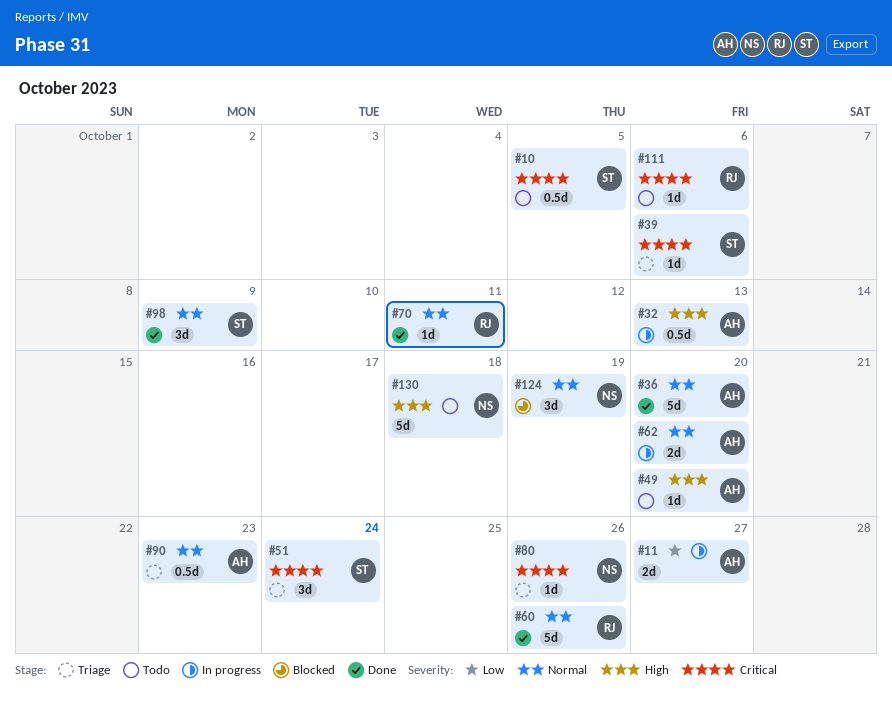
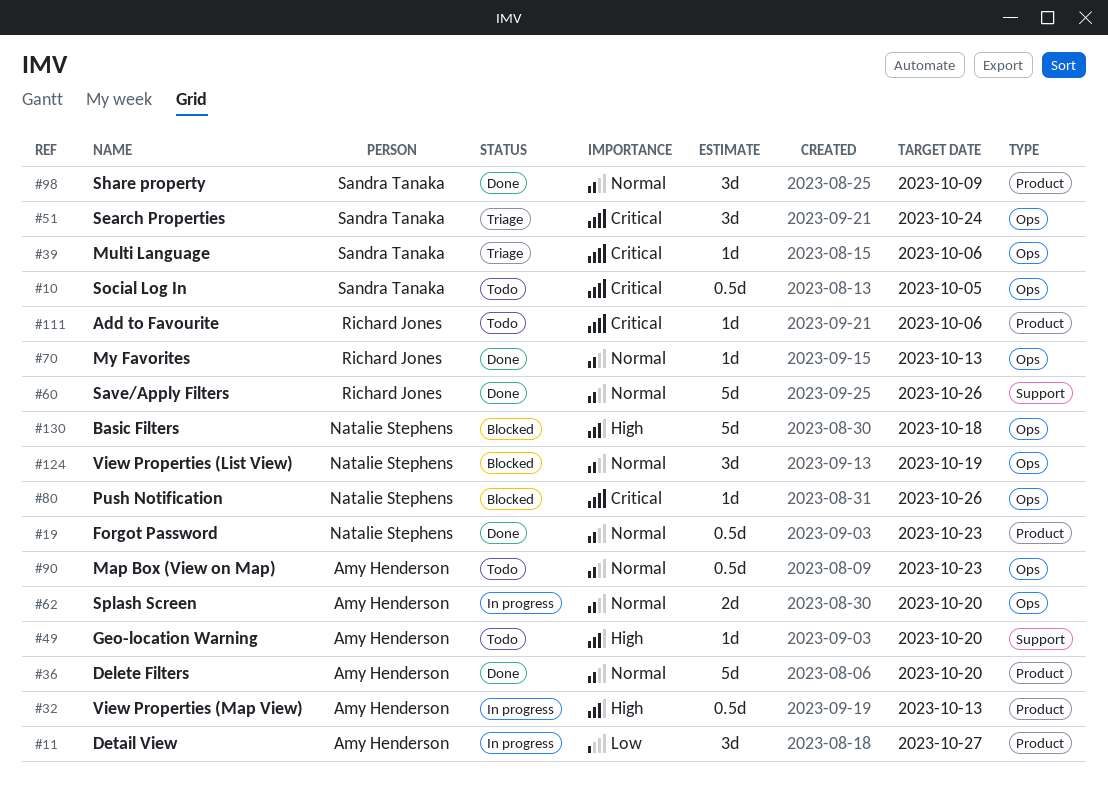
#11, estimate: 2d -> 3d
#19: none -> present
#70, due: Oct 11 -> Oct 13
#80, status: Triage -> Blocked
#90, status: Triage -> Todo
#130, status: Todo -> Blocked

